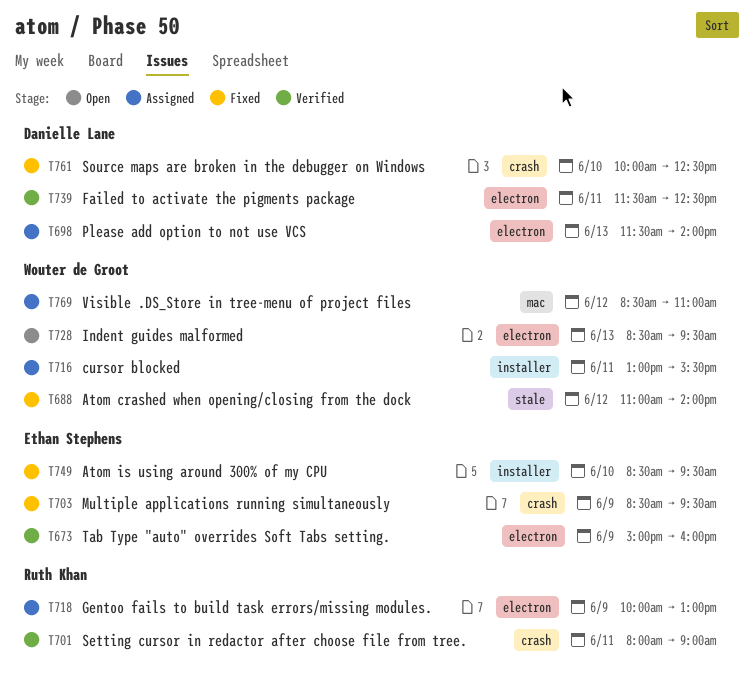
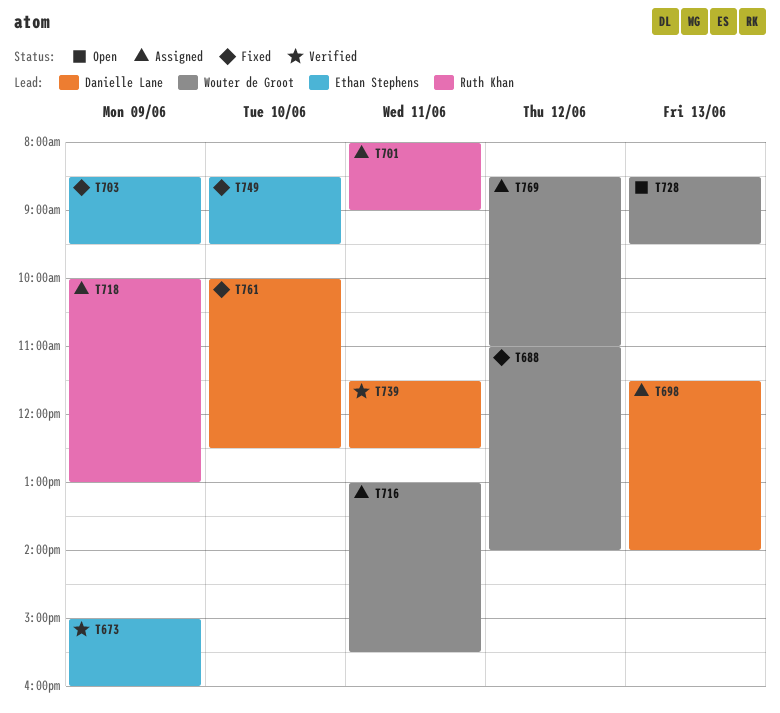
T701, status: Verified -> Assigned

